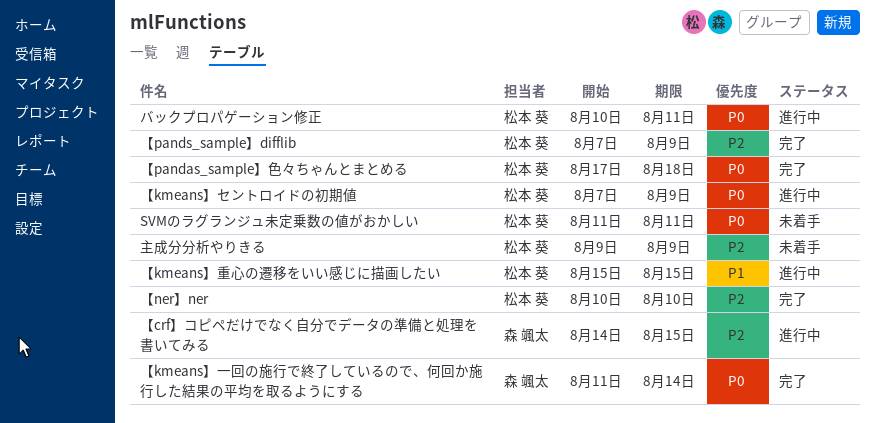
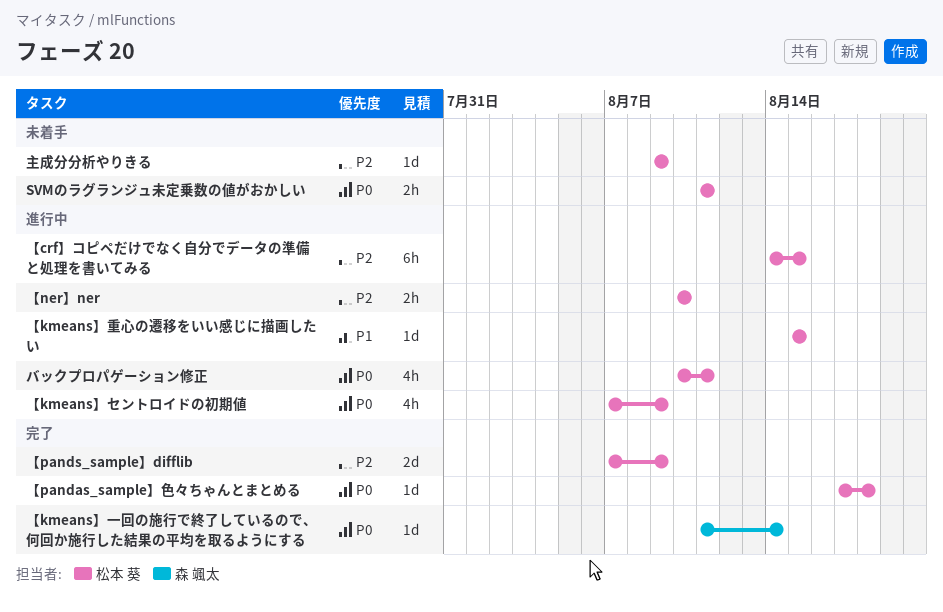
【crf】コピペだけでなく自分でデータの準備と処理を書いてみる, owner: 森 颯太 -> 松本 葵
【ner】ner, status: 完了 -> 進行中

